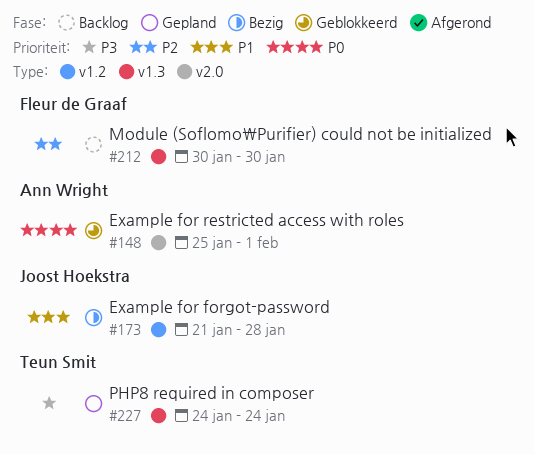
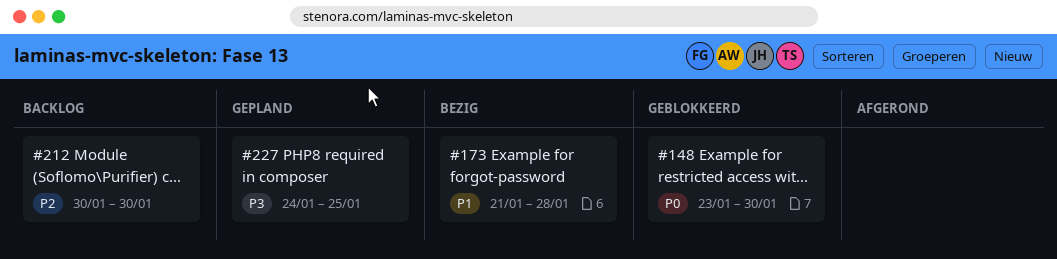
#148, start: Jan 25 -> Jan 23
#148, due: Feb 1 -> Jan 30
#227, due: Jan 24 -> Jan 25

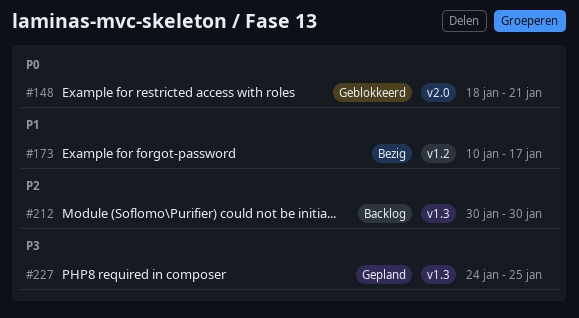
#148, start: Jan 23 -> Jan 18
#148, due: Jan 30 -> Jan 21
#173, start: Jan 21 -> Jan 10
#173, due: Jan 28 -> Jan 17

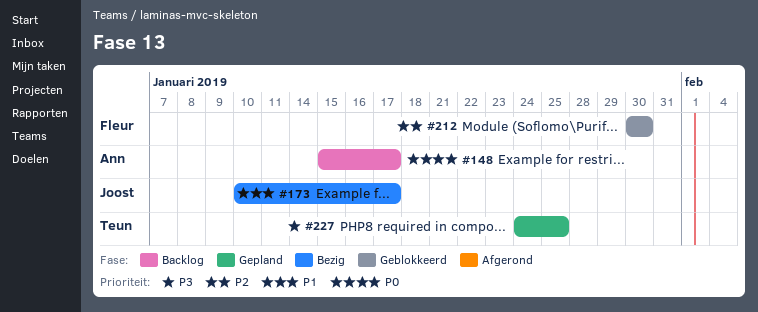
#148, status: Geblokkeerd -> Backlog
#148, start: Jan 18 -> Jan 15
#148, due: Jan 21 -> Jan 17
#212, status: Backlog -> Geblokkeerd

